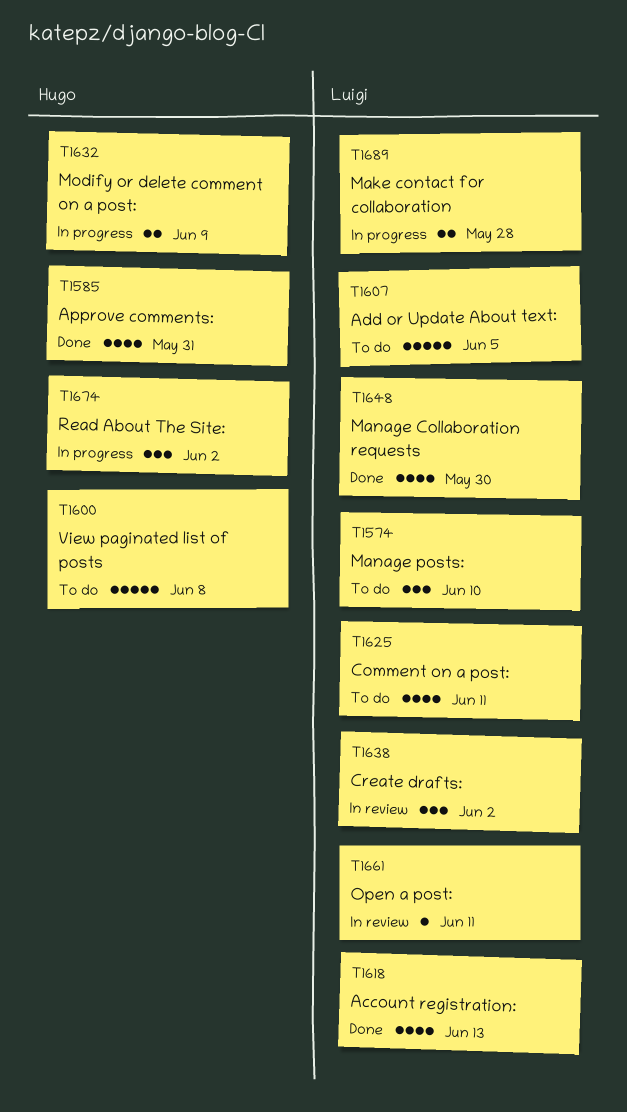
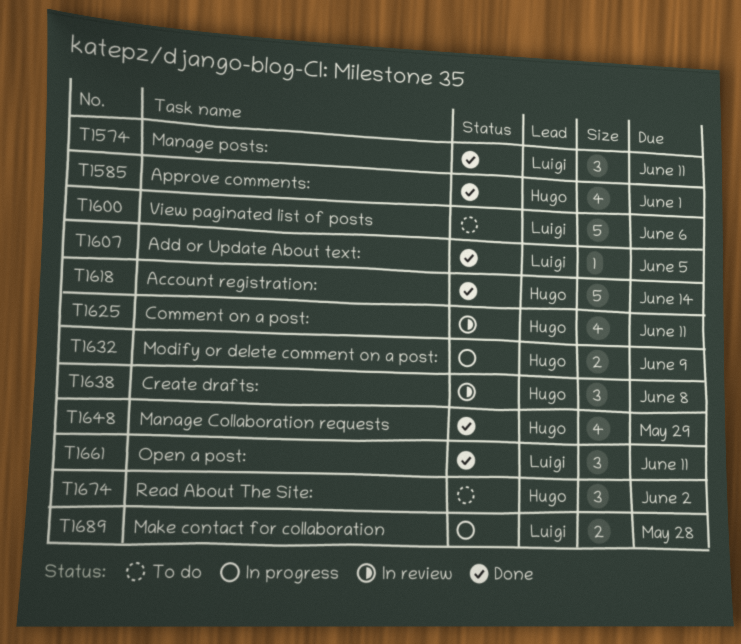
T1574, status: To do -> Done
T1574, due: Jun 10 -> Jun 11
T1585, due: May 31 -> Jun 1
T1600, owner: Hugo -> Luigi
T1600, due: Jun 8 -> Jun 6
T1607, status: To do -> Done
T1607, estimate: 5 -> 1
T1618, owner: Luigi -> Hugo
T1618, estimate: 4 -> 5
T1618, due: Jun 13 -> Jun 14
T1625, status: To do -> In review
T1625, owner: Luigi -> Hugo
T1638, owner: Luigi -> Hugo
T1638, due: Jun 2 -> Jun 8
T1648, owner: Luigi -> Hugo
T1648, due: May 30 -> May 29
T1661, status: In review -> Done
T1661, estimate: 1 -> 3
T1674, status: In progress -> To do

